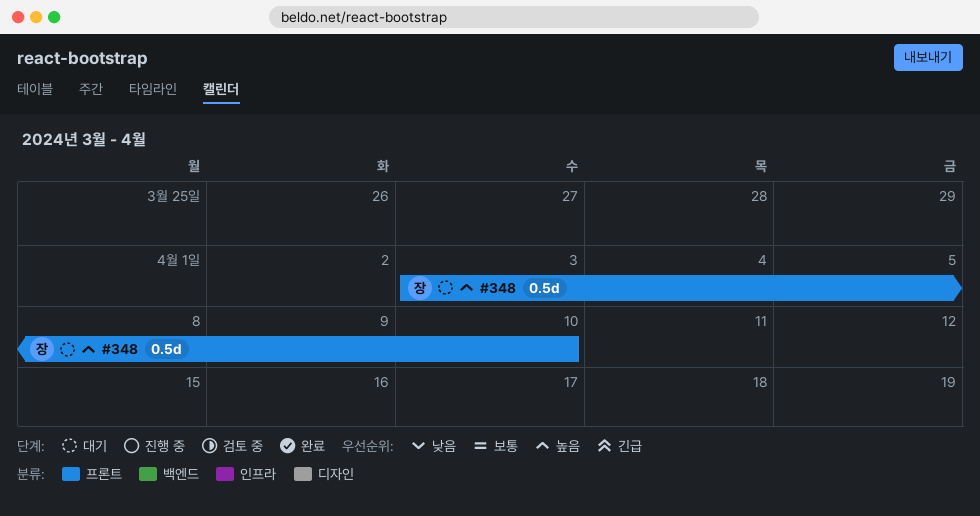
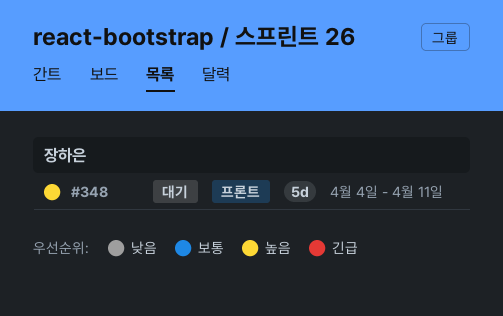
#348, estimate: 0.5d -> 5d
#348, start: Apr 3 -> Apr 4
#348, due: Apr 10 -> Apr 11

